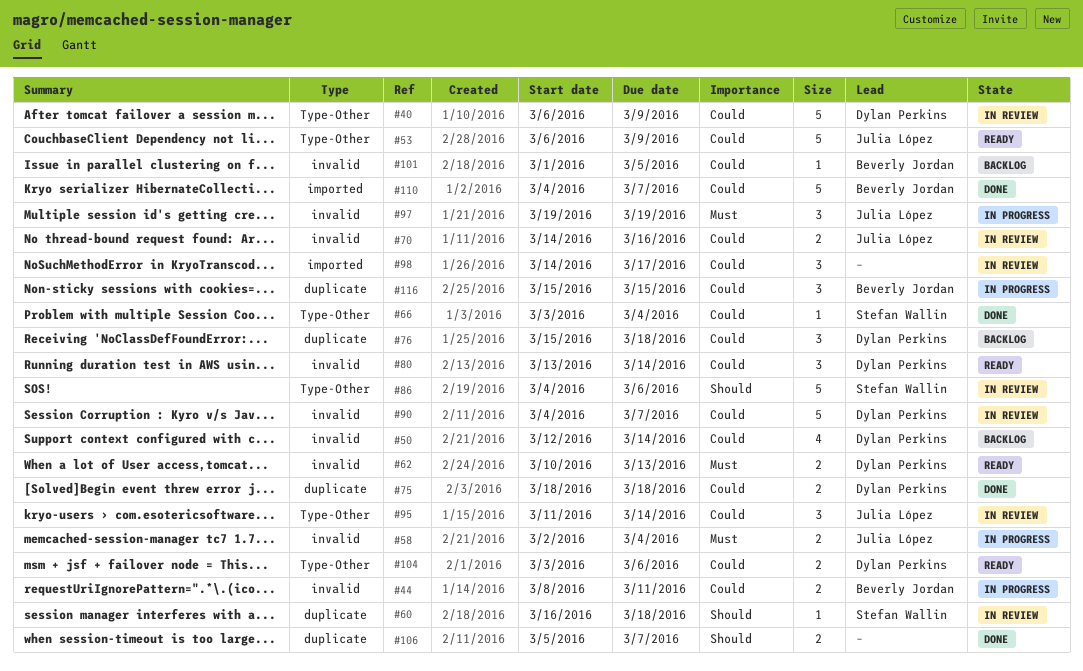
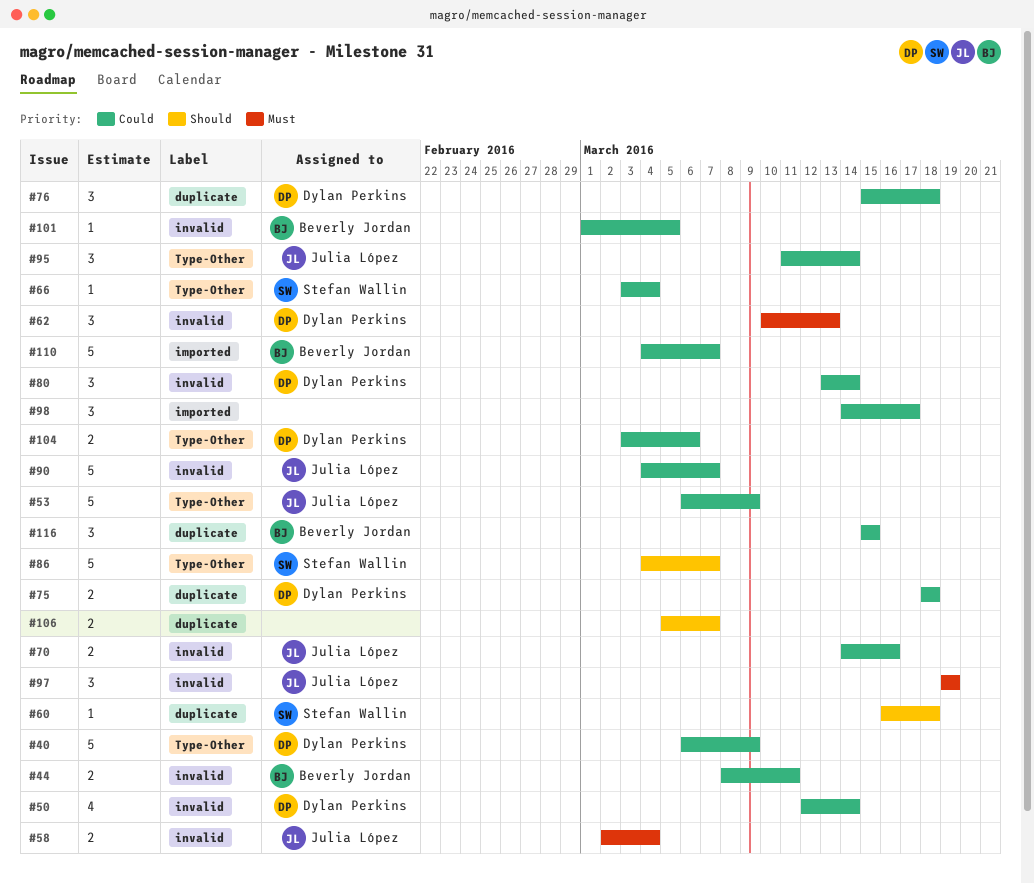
#62, estimate: 2 -> 3
#86, due: Mar 6 -> Mar 7
#90, owner: Dylan Perkins -> Julia López

